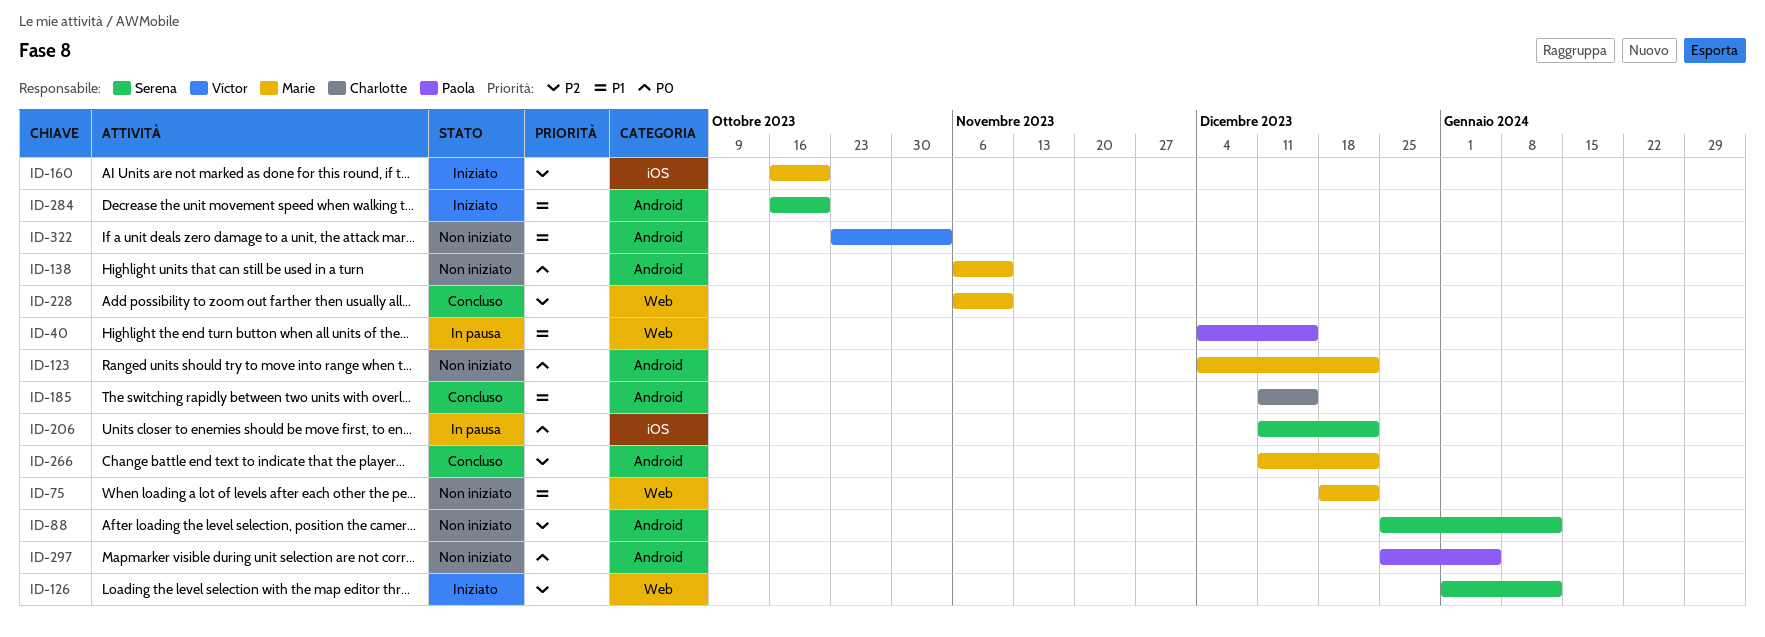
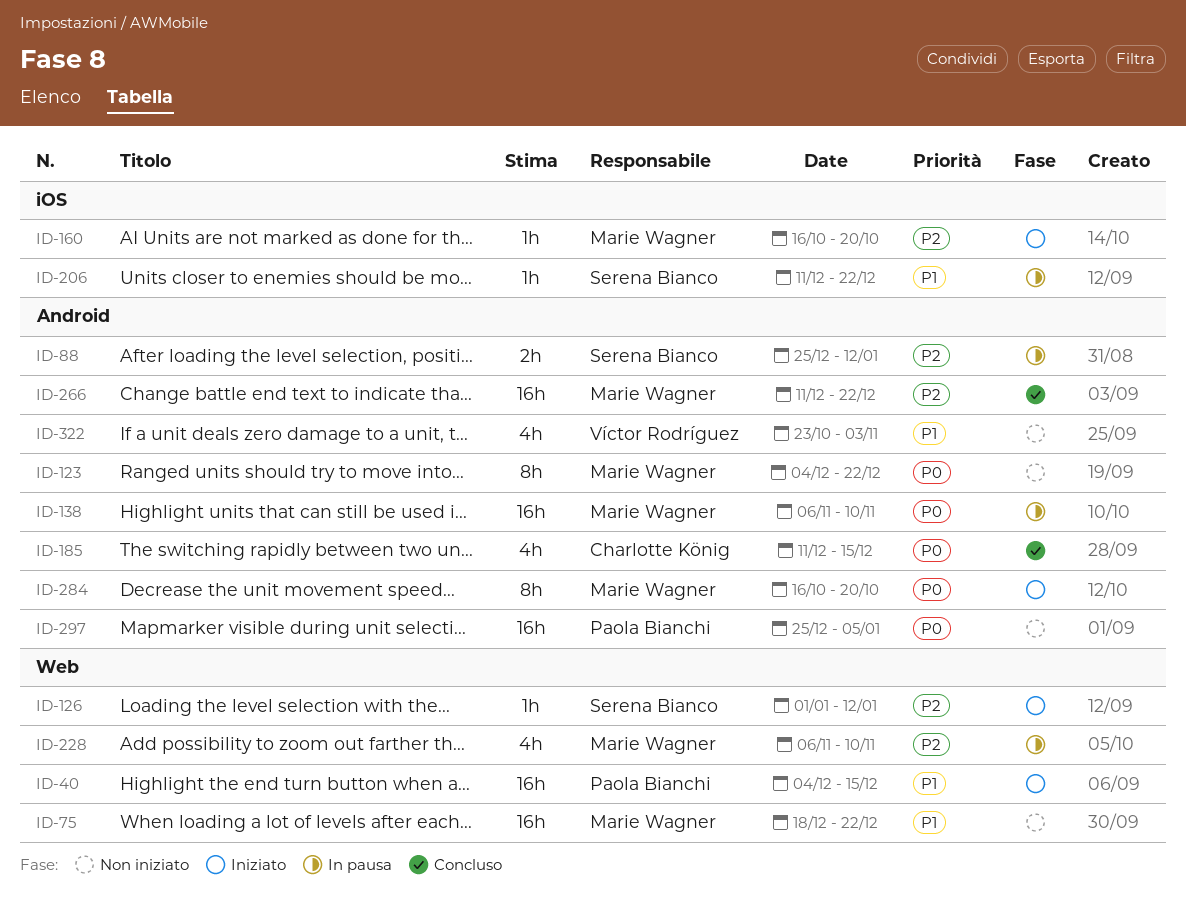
ID-40, status: In pausa -> Iniziato
ID-88, status: Non iniziato -> In pausa
ID-138, status: Non iniziato -> In pausa
ID-185, priority: P1 -> P0
ID-206, priority: P0 -> P1
ID-228, status: Concluso -> In pausa
ID-284, owner: Serena Bianco -> Marie Wagner
ID-284, priority: P1 -> P0

